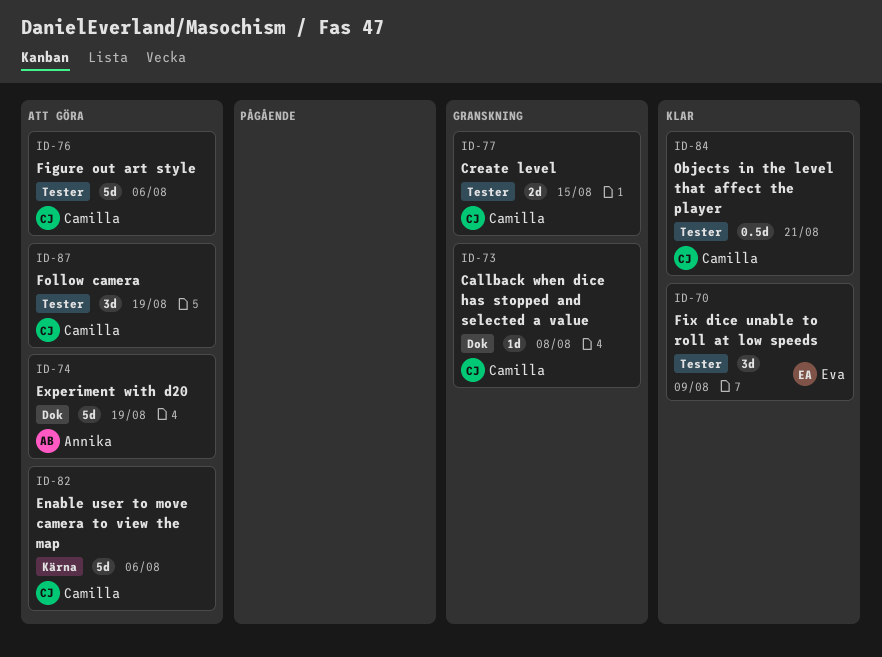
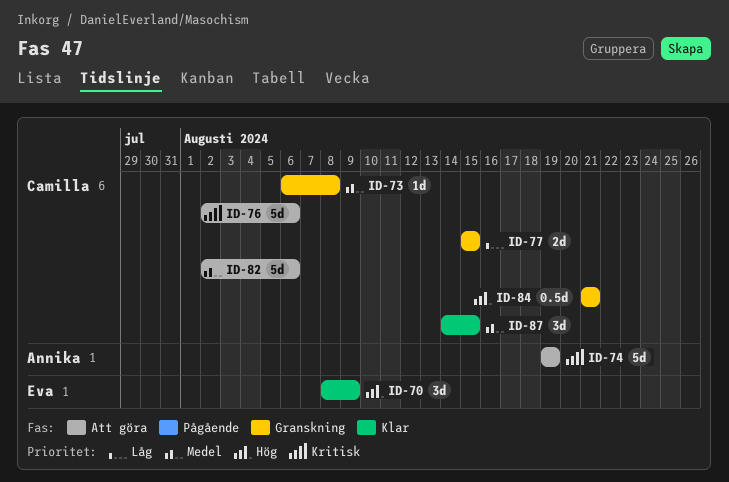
ID-84, status: Klar -> Granskning
ID-87, status: Att göra -> Klar
ID-87, due: Aug 19 -> Aug 15

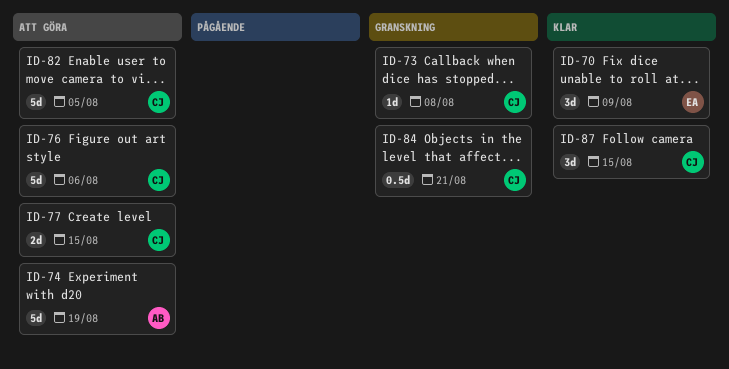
ID-77, status: Granskning -> Att göra
ID-82, due: Aug 6 -> Aug 5

